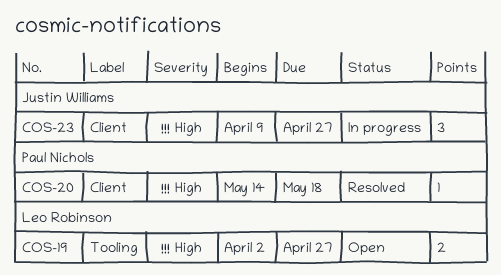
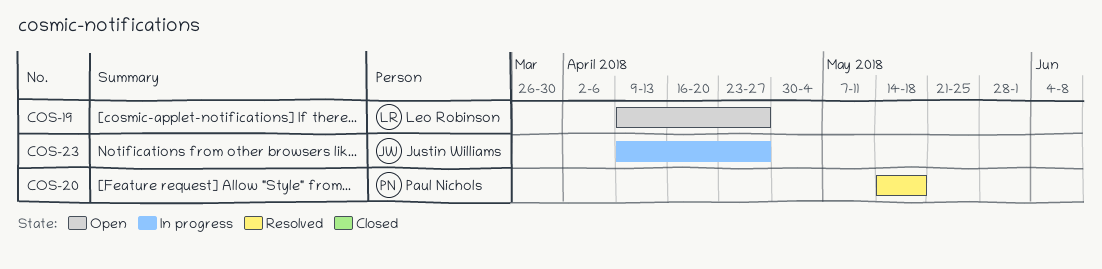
COS-19, start: Apr 2 -> Apr 9

